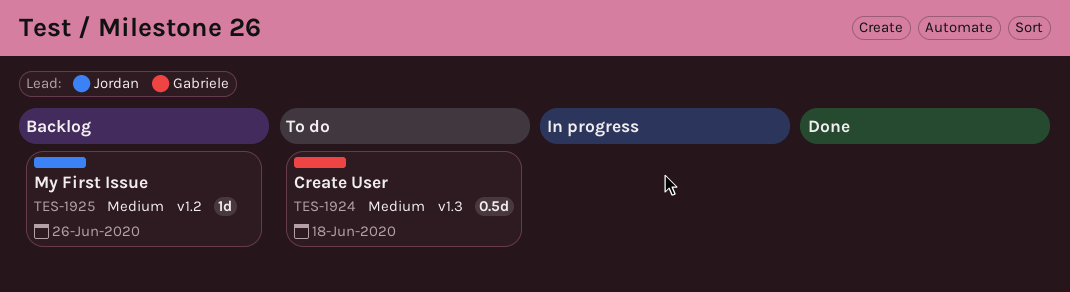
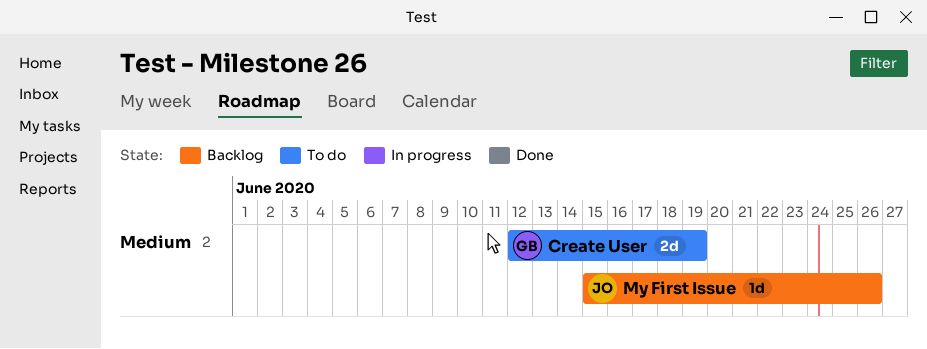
Create User, estimate: 0.5d -> 2d
Create User, due: Jun 18 -> Jun 19

